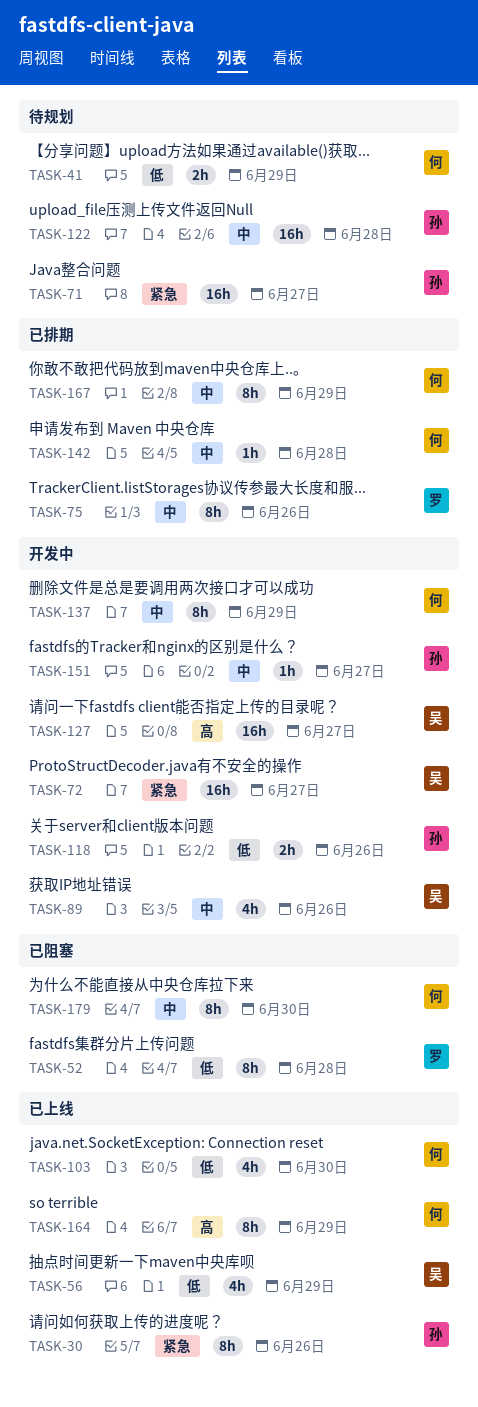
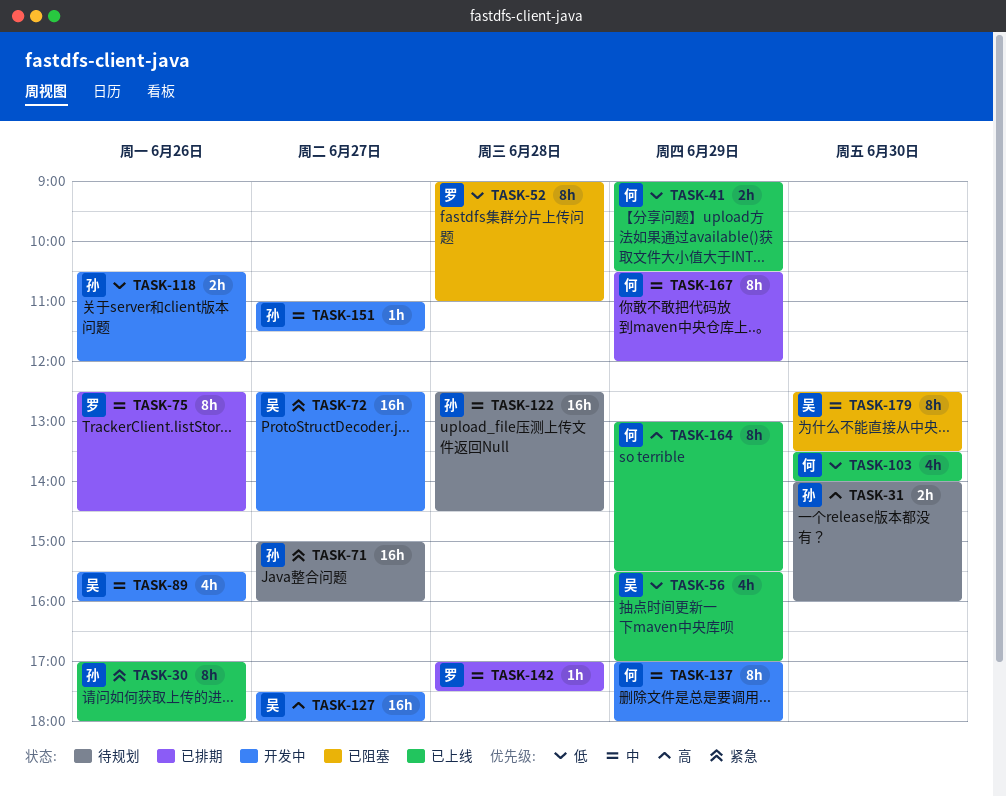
TASK-31: none -> present
TASK-41, status: 待规划 -> 已上线
TASK-142, owner: 何 -> 罗
TASK-179, owner: 何 -> 吴

